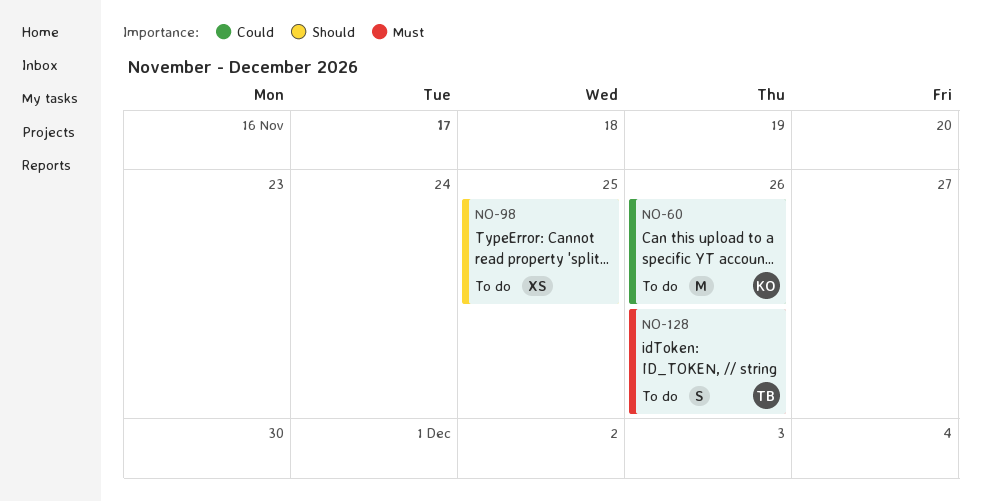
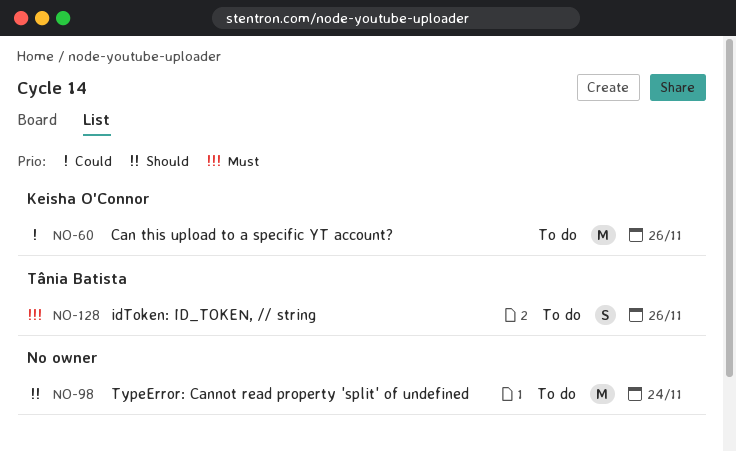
NO-98, estimate: XS -> M
NO-98, due: Nov 25 -> Nov 24

